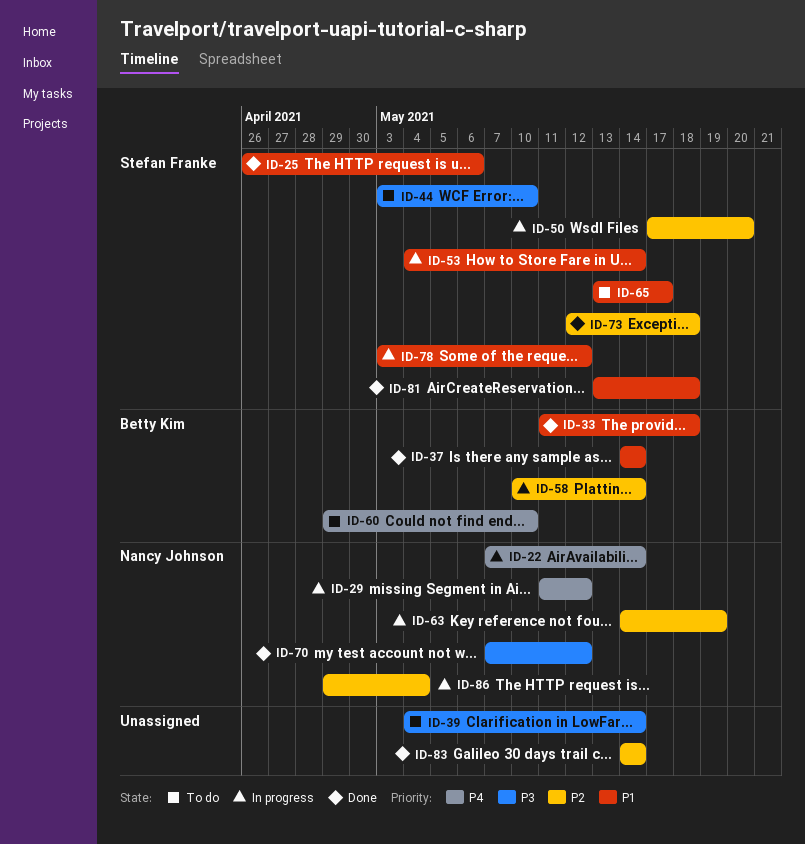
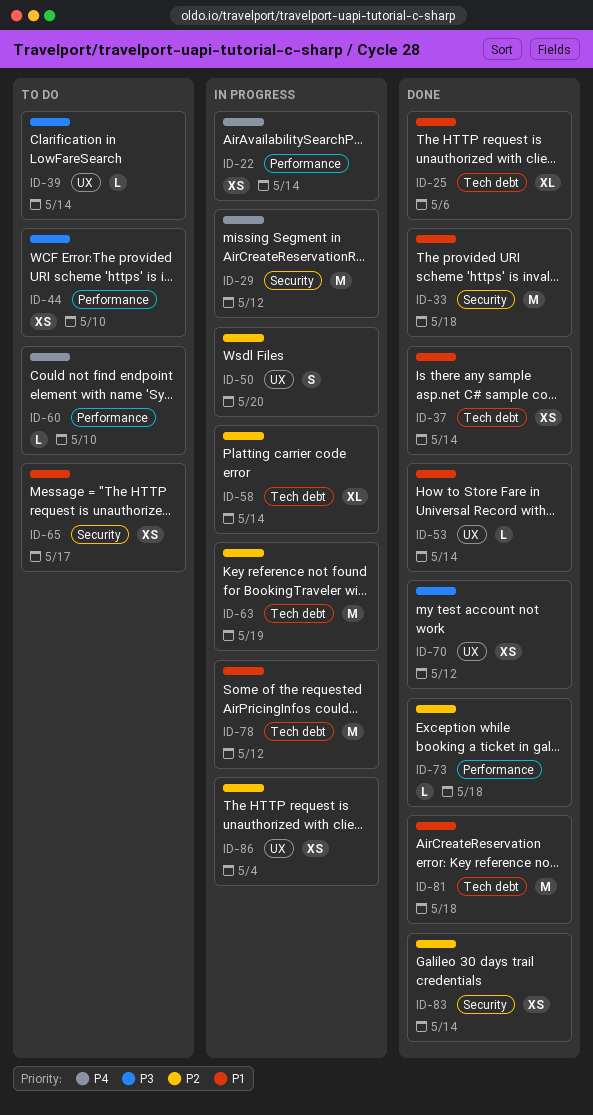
ID-53, status: In progress -> Done

